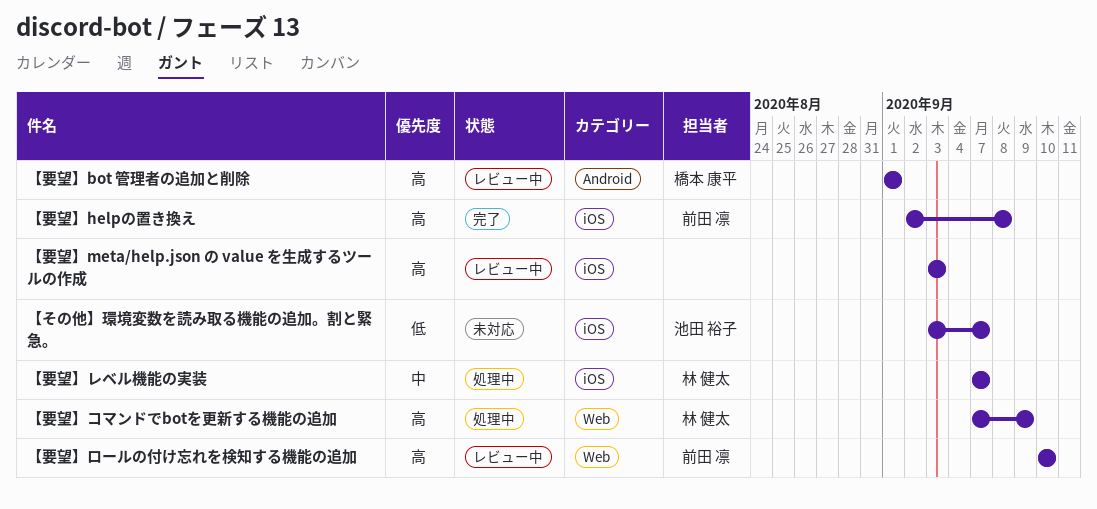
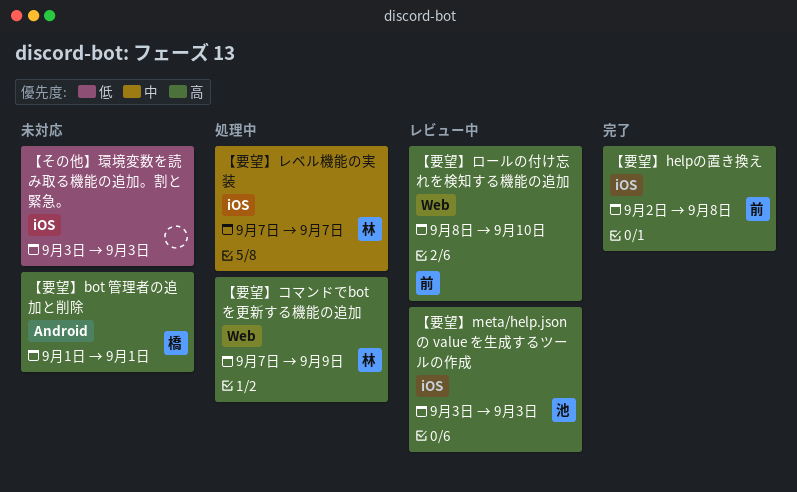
【その他】環境変数を読み取る機能の追加。割と緊急。, owner: 池田 裕子 -> none
【その他】環境変数を読み取る機能の追加。割と緊急。, due: Sep 7 -> Sep 3
【要望】bot 管理者の追加と削除, status: レビュー中 -> 未対応
【要望】meta/help.json の value を生成するツールの作成, owner: none -> 池田 裕子
【要望】ロールの付け忘れを検知する機能の追加, start: Sep 10 -> Sep 8

